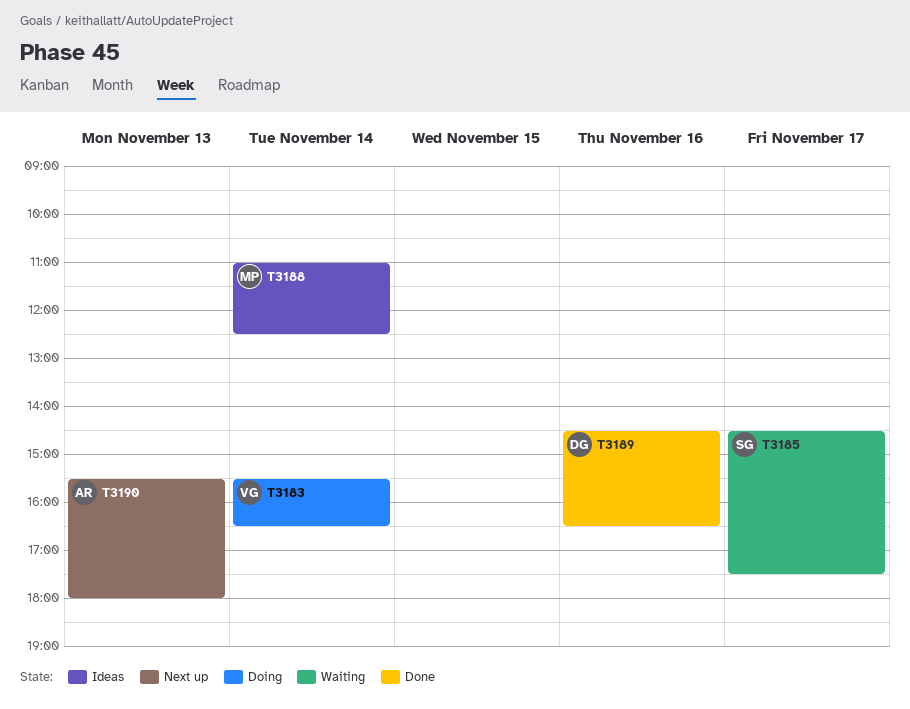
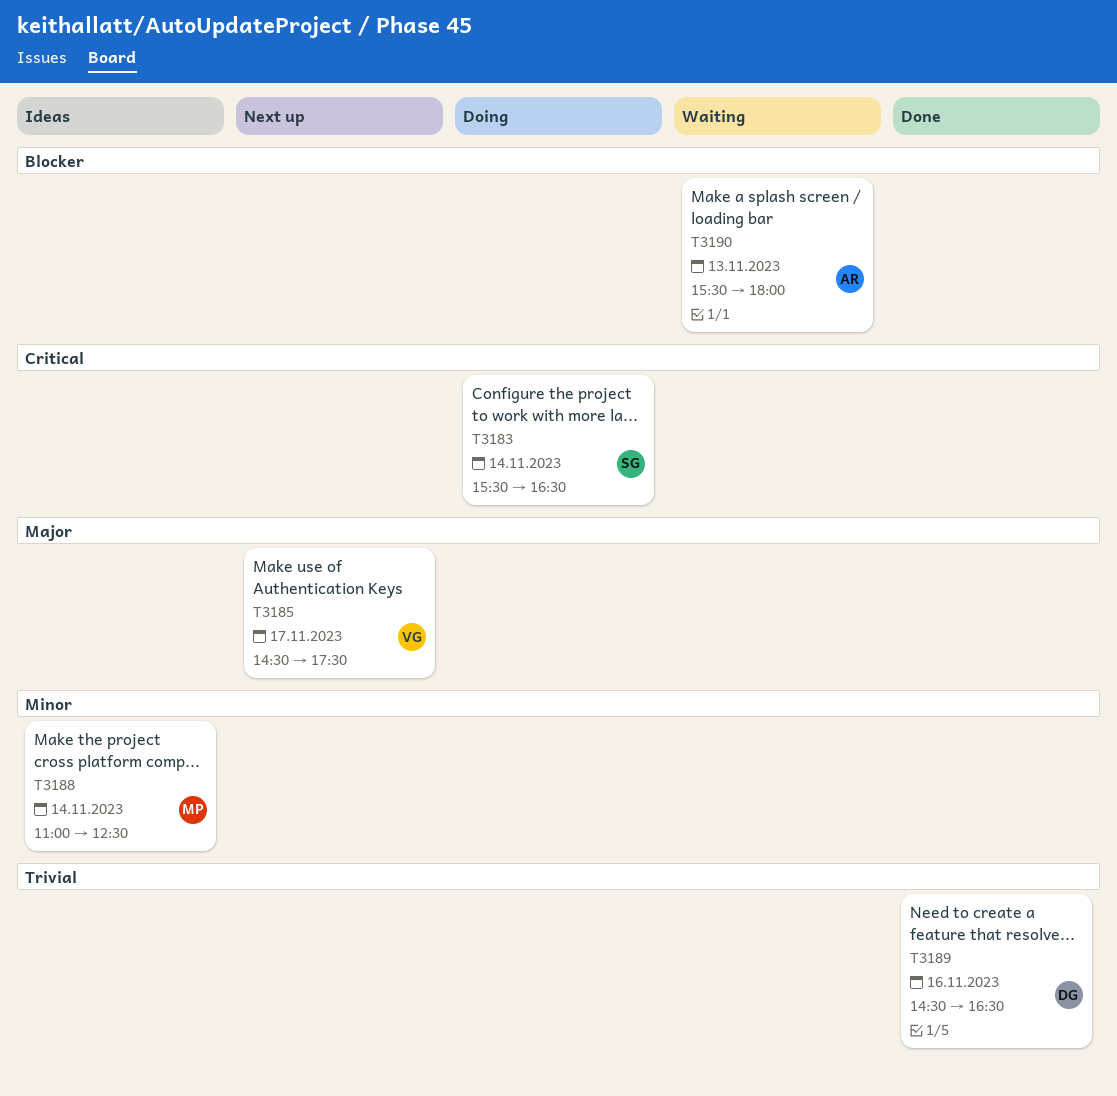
T3183, owner: VG -> SG
T3185, status: Waiting -> Next up
T3185, owner: SG -> VG
T3190, status: Next up -> Waiting

